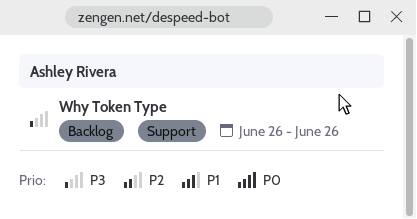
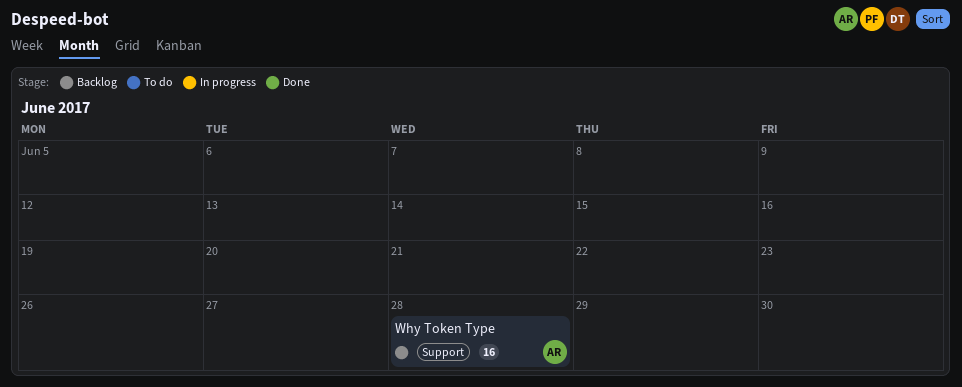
Why Token Type, due: Jun 26 -> Jun 28

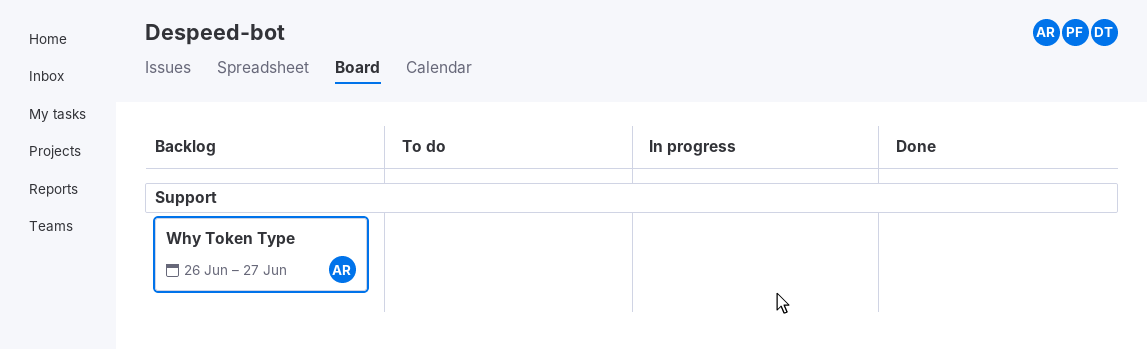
Why Token Type, due: Jun 28 -> Jun 27

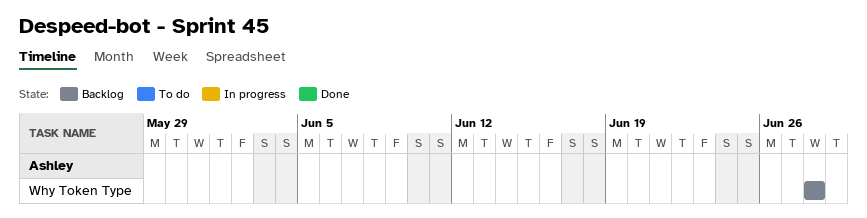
Why Token Type, start: Jun 26 -> Jun 28
Why Token Type, due: Jun 27 -> Jun 28

